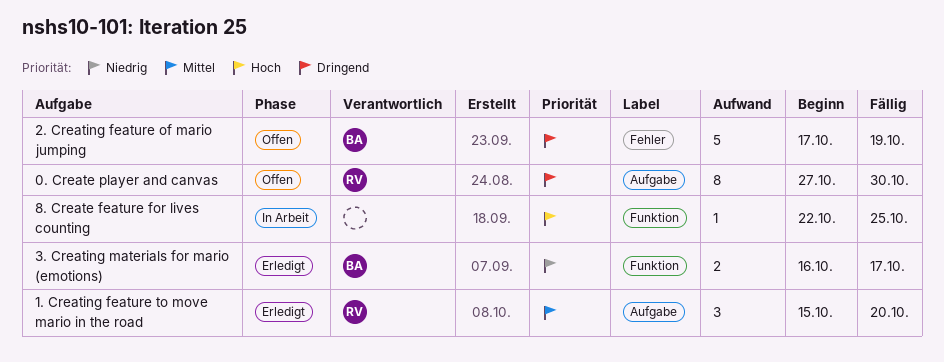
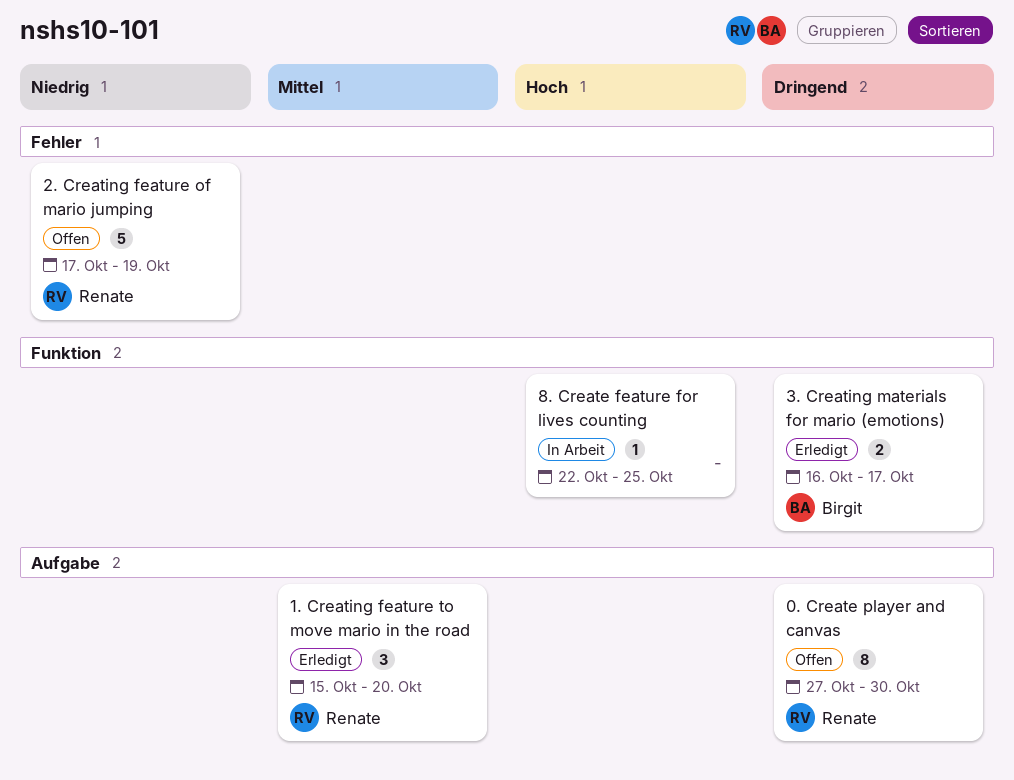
2. Creating feature of mario jumping, owner: Birgit -> Renate
2. Creating feature of mario jumping, priority: Dringend -> Niedrig
3. Creating materials for mario (emotions), priority: Niedrig -> Dringend

